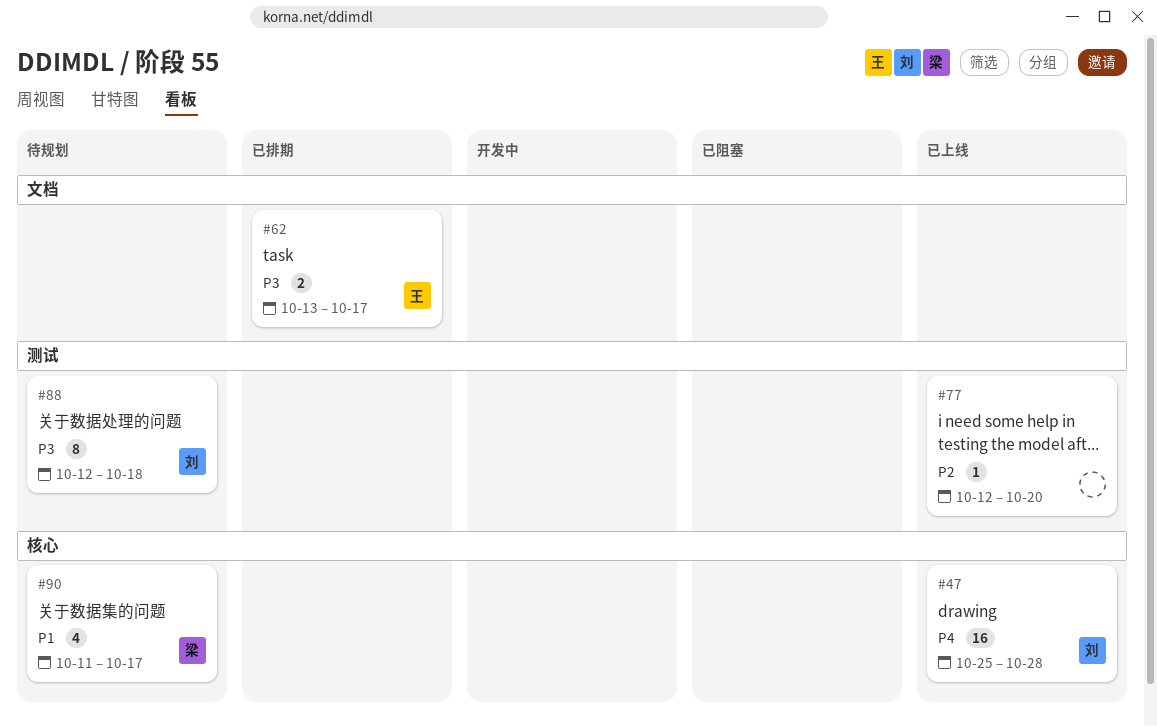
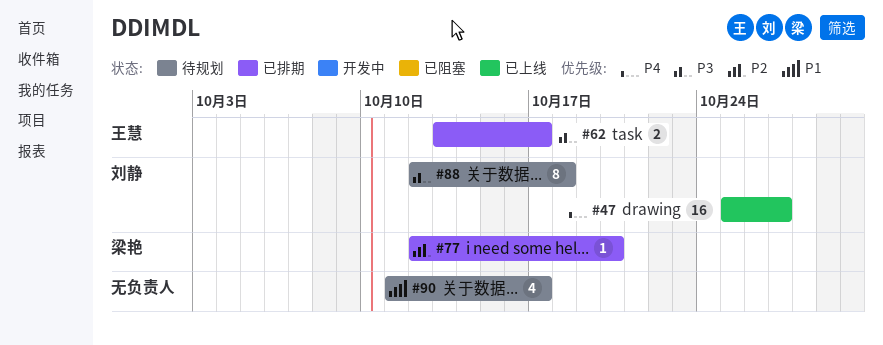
#47, due: Oct 28 -> Oct 27
#77, status: 已上线 -> 已排期
#77, owner: none -> 梁艳
#90, owner: 梁艳 -> none

